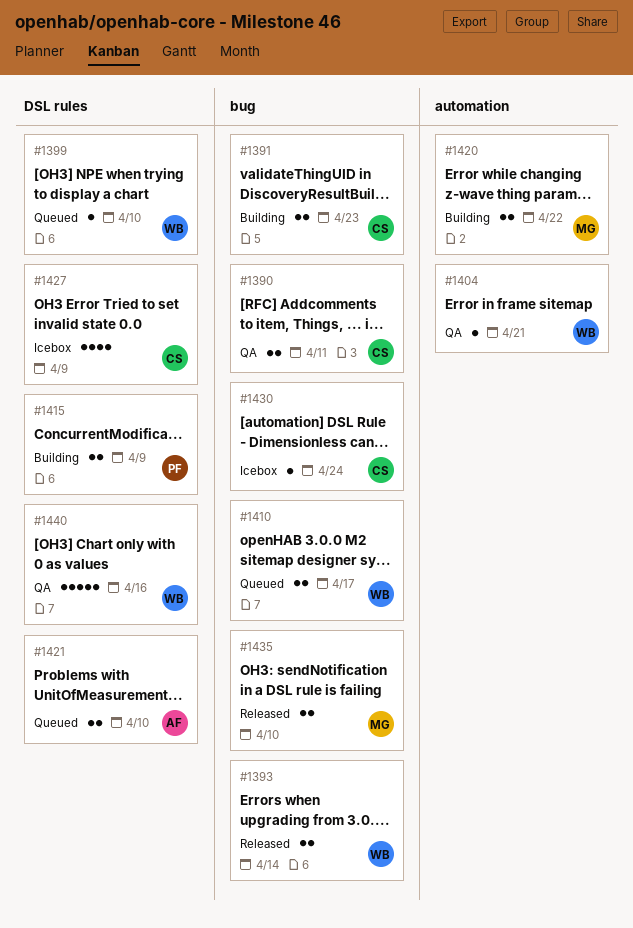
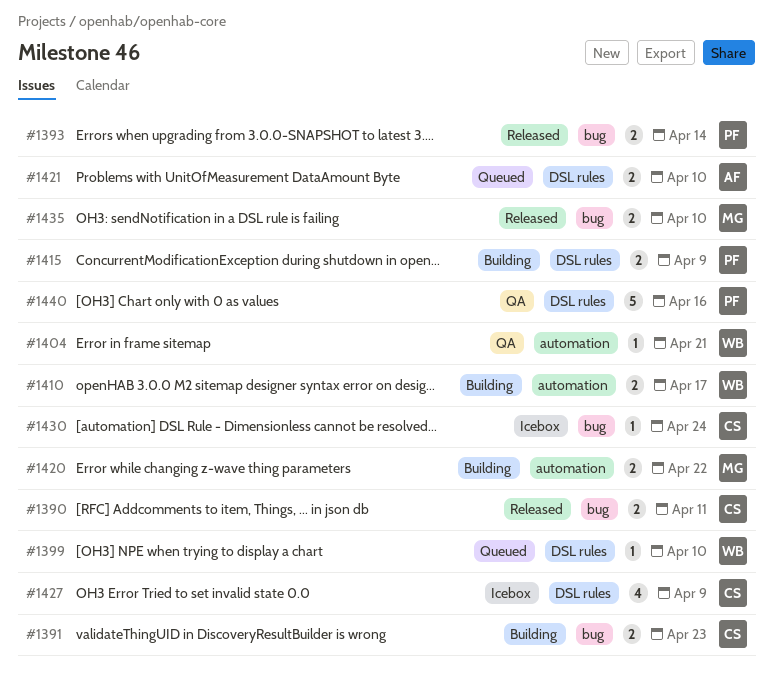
#1390, status: QA -> Released
#1393, owner: WB -> PF
#1410, status: Queued -> Building
#1410, label: bug -> automation
#1440, owner: WB -> PF

